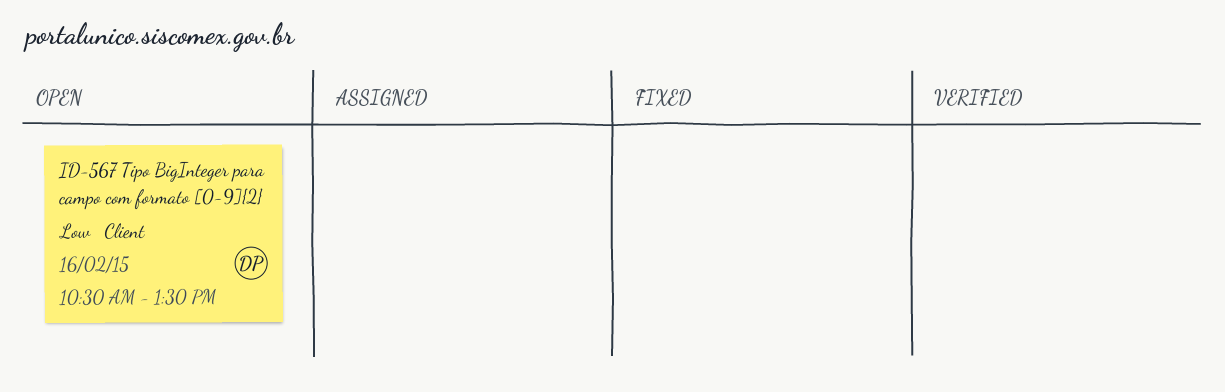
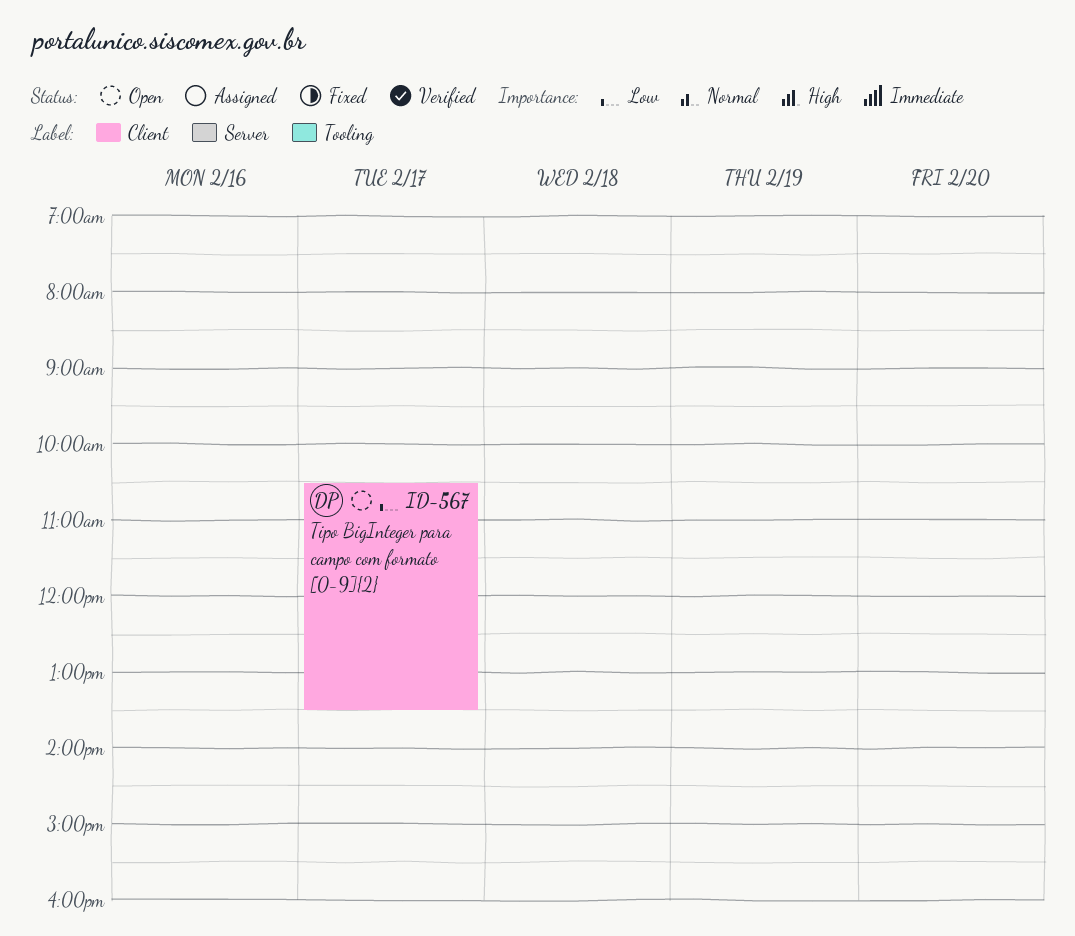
ID-567, day: Feb 16 -> Feb 17

